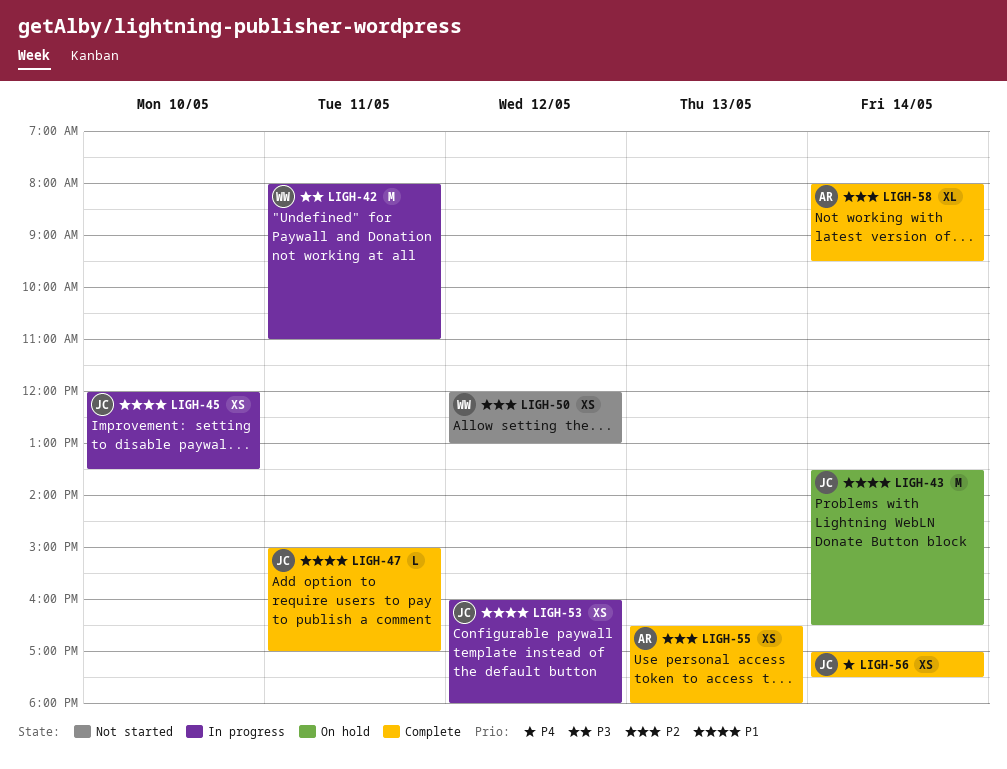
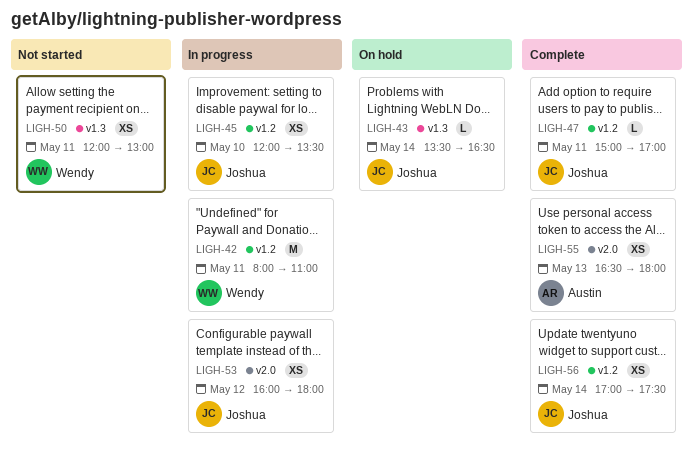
LIGH-43, estimate: M -> L
LIGH-50, day: May 12 -> May 11
LIGH-58: present -> none

